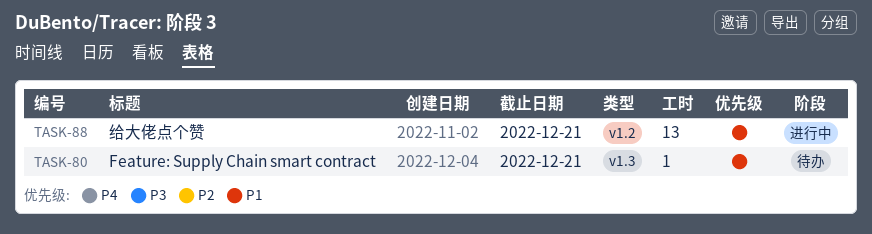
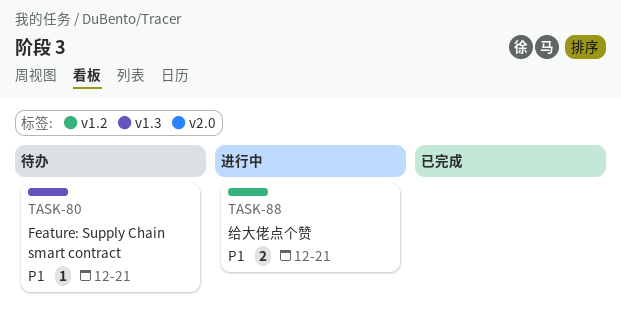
TASK-88, estimate: 13 -> 2

